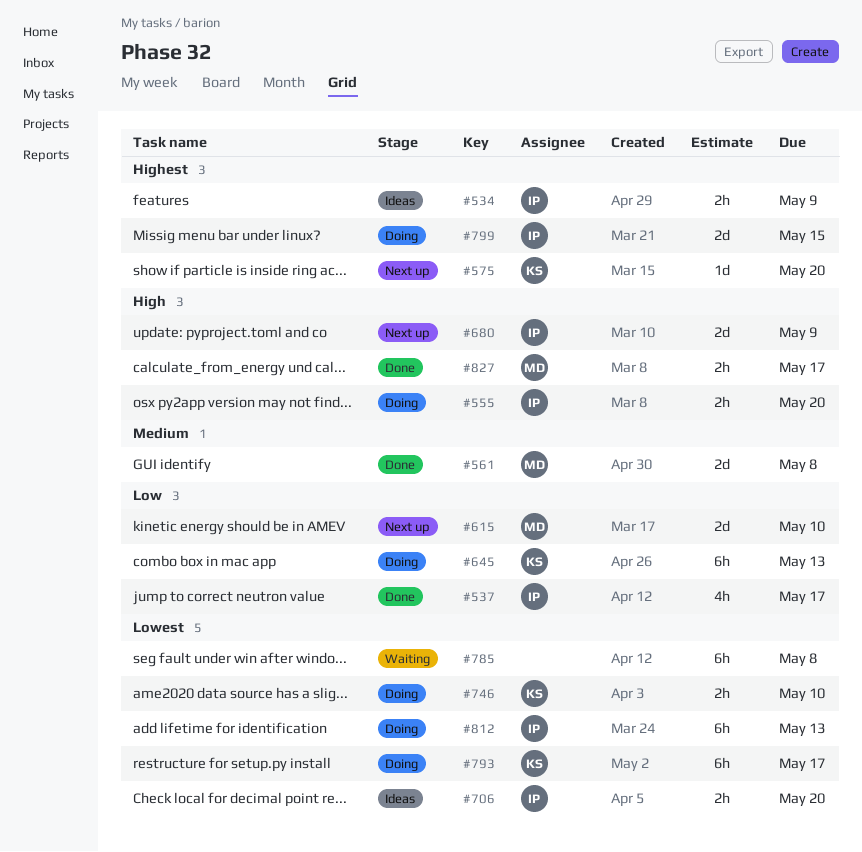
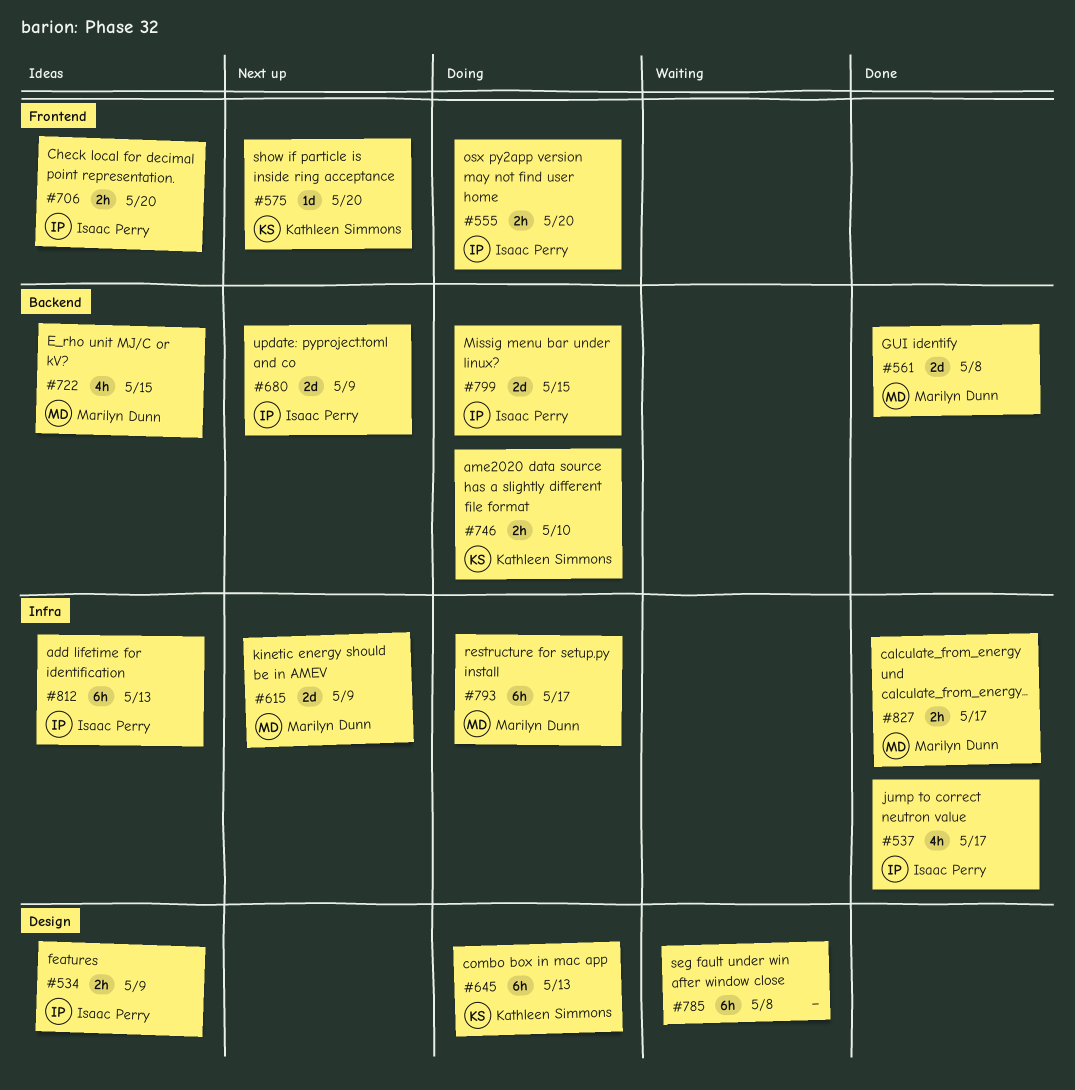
#615, due: May 10 -> May 9
#722: none -> present
#793, owner: Kathleen Simmons -> Marilyn Dunn
#812, status: Doing -> Ideas

